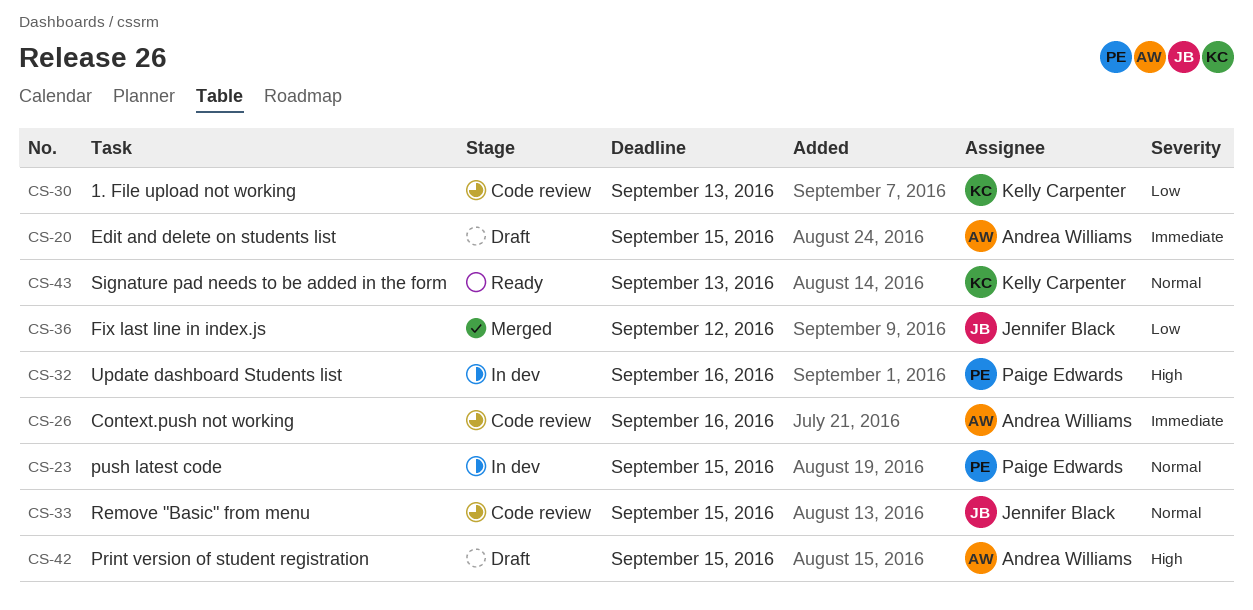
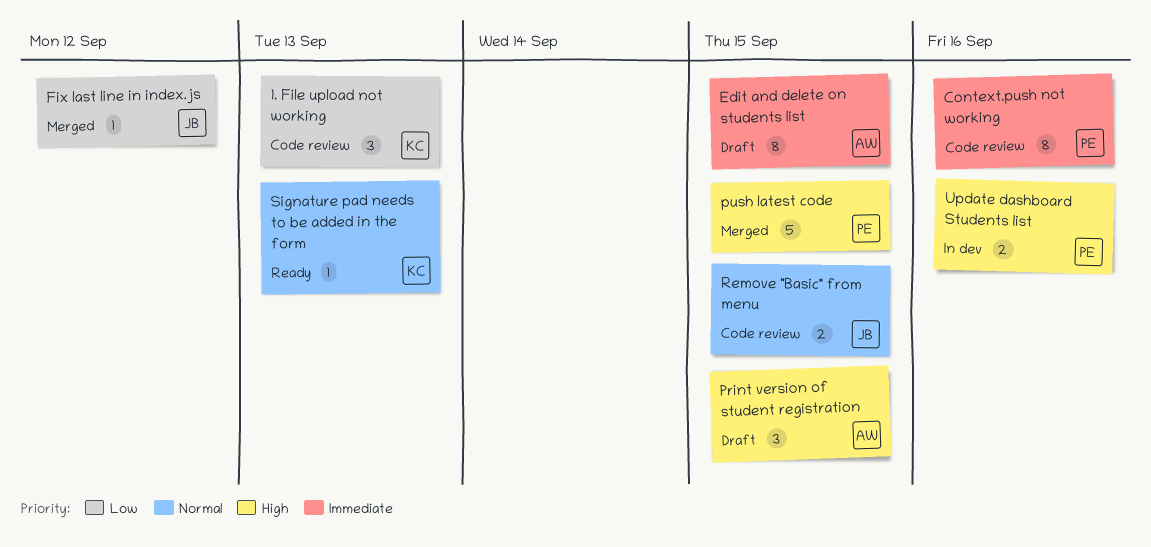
Context.push not working, owner: Andrea Williams -> Paige Edwards
push latest code, status: In dev -> Merged
push latest code, priority: Normal -> High

